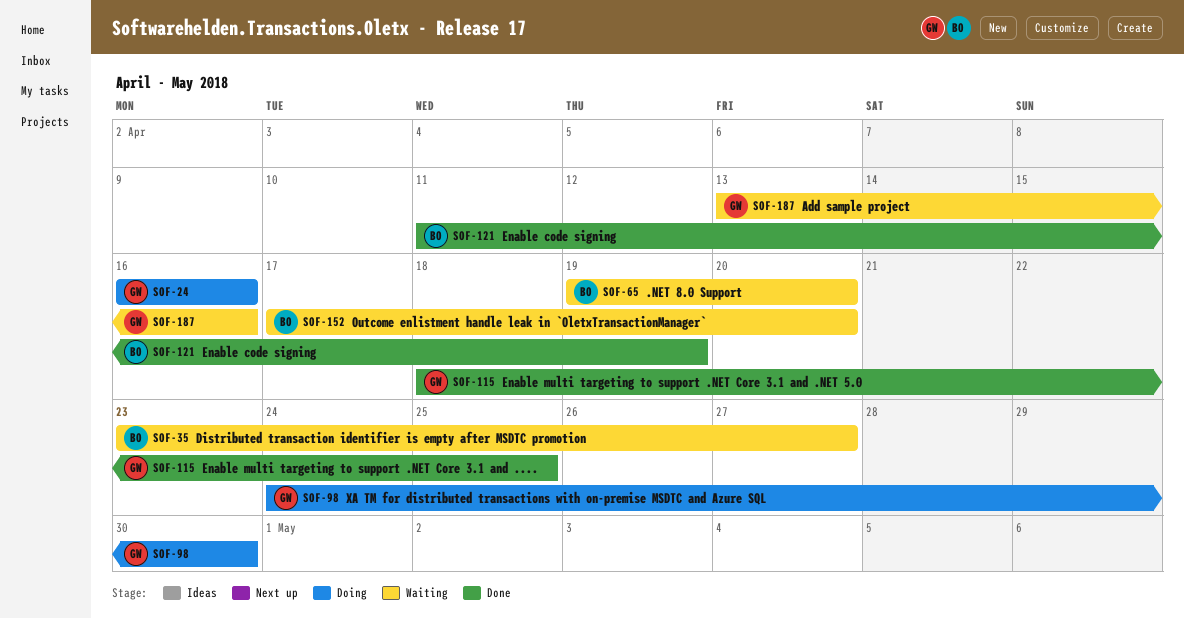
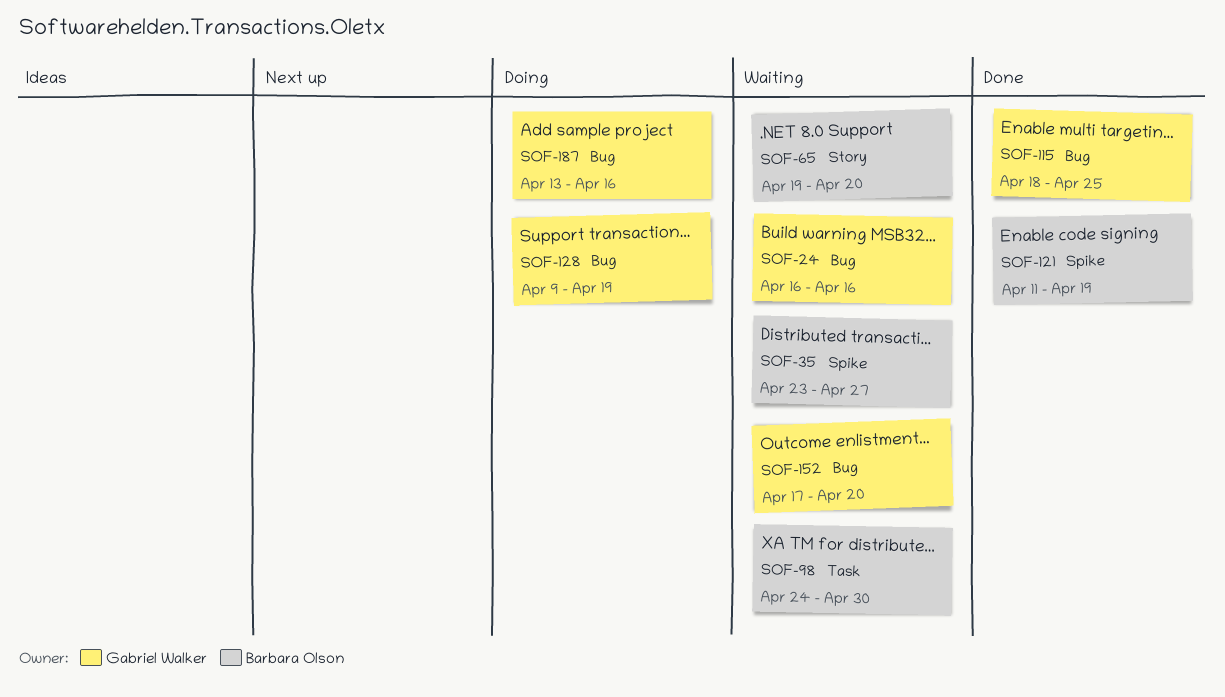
SOF-24, status: Doing -> Waiting
SOF-98, status: Doing -> Waiting
SOF-98, owner: Gabriel Walker -> Barbara Olson
SOF-128: none -> present
SOF-152, owner: Barbara Olson -> Gabriel Walker
SOF-187, status: Waiting -> Doing

